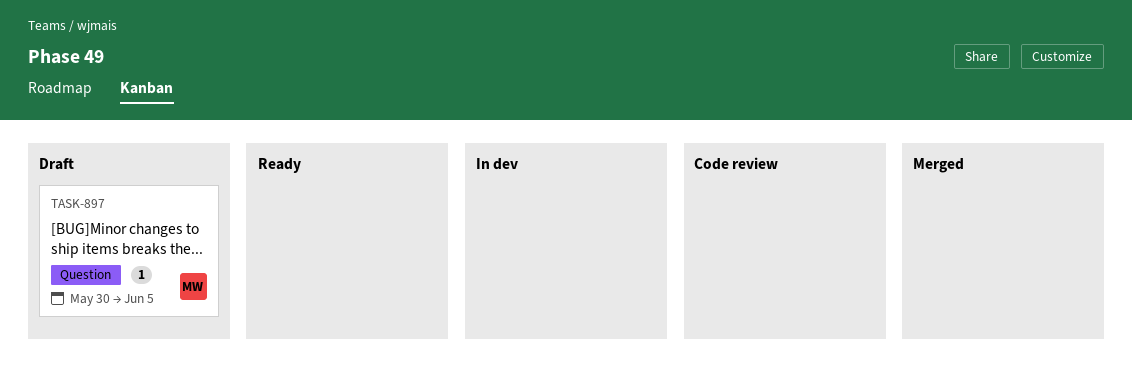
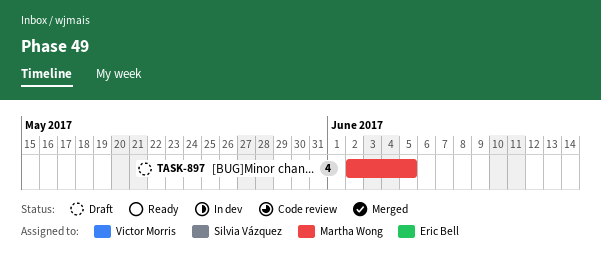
TASK-897, estimate: 1 -> 4
TASK-897, start: May 30 -> Jun 2

